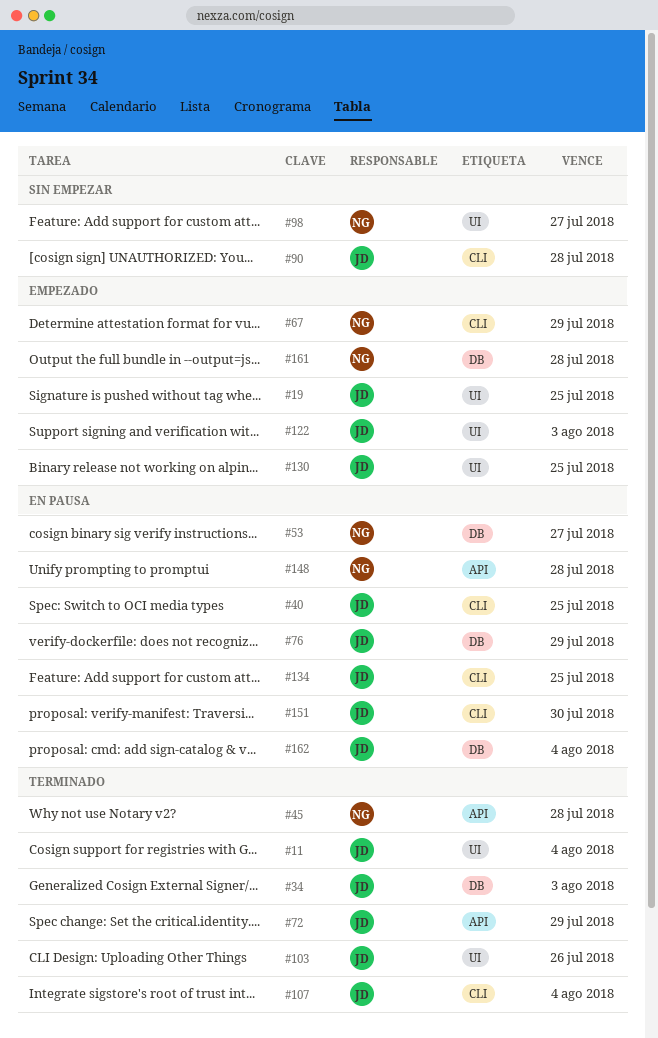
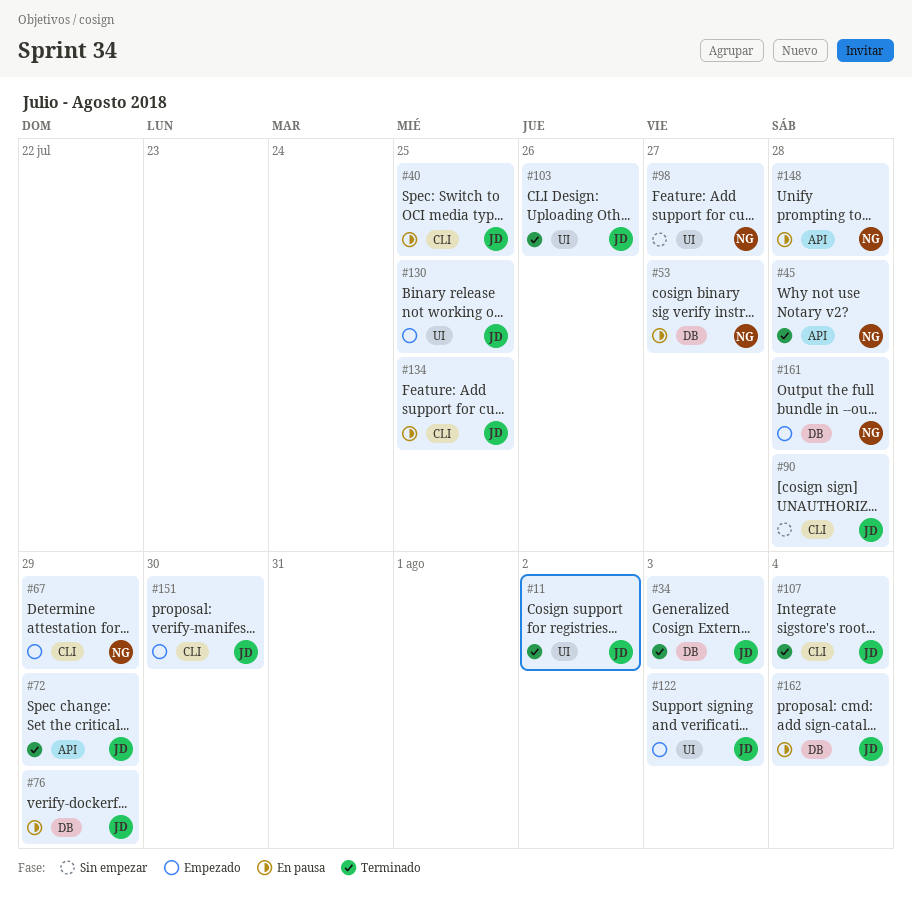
#11, due: Aug 4 -> Aug 2
#19: present -> none
#151, status: En pausa -> Empezado

